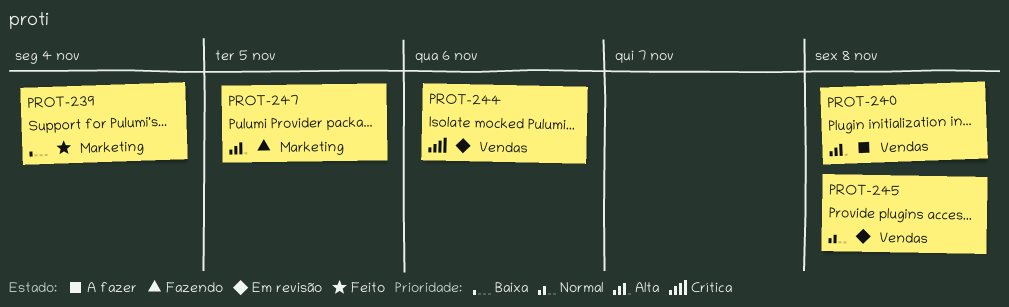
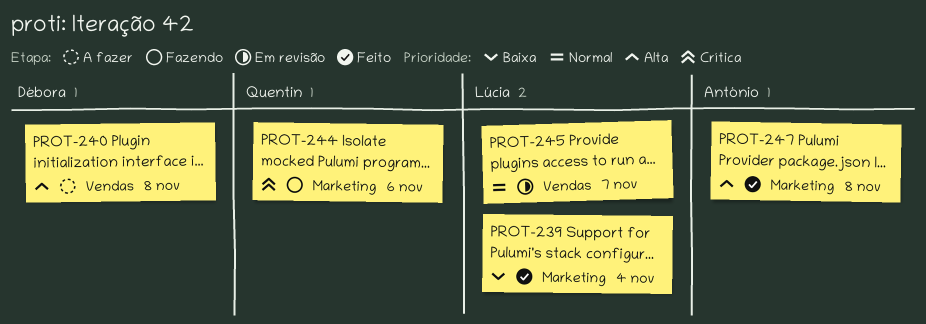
PROT-244, status: Em revisão -> Fazendo
PROT-244, label: Vendas -> Marketing
PROT-245, due: Nov 8 -> Nov 7
PROT-247, status: Fazendo -> Feito
PROT-247, due: Nov 5 -> Nov 8

